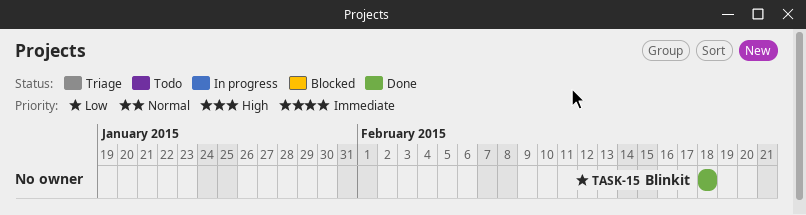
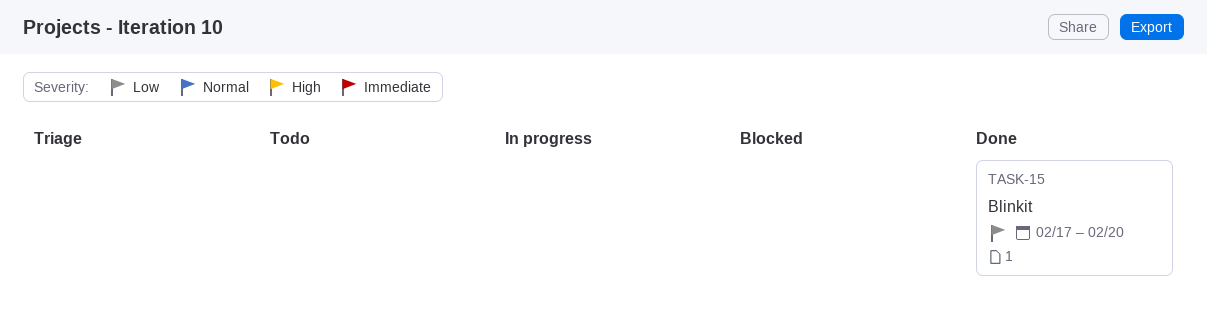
TASK-15, start: Feb 18 -> Feb 17
TASK-15, due: Feb 18 -> Feb 20

